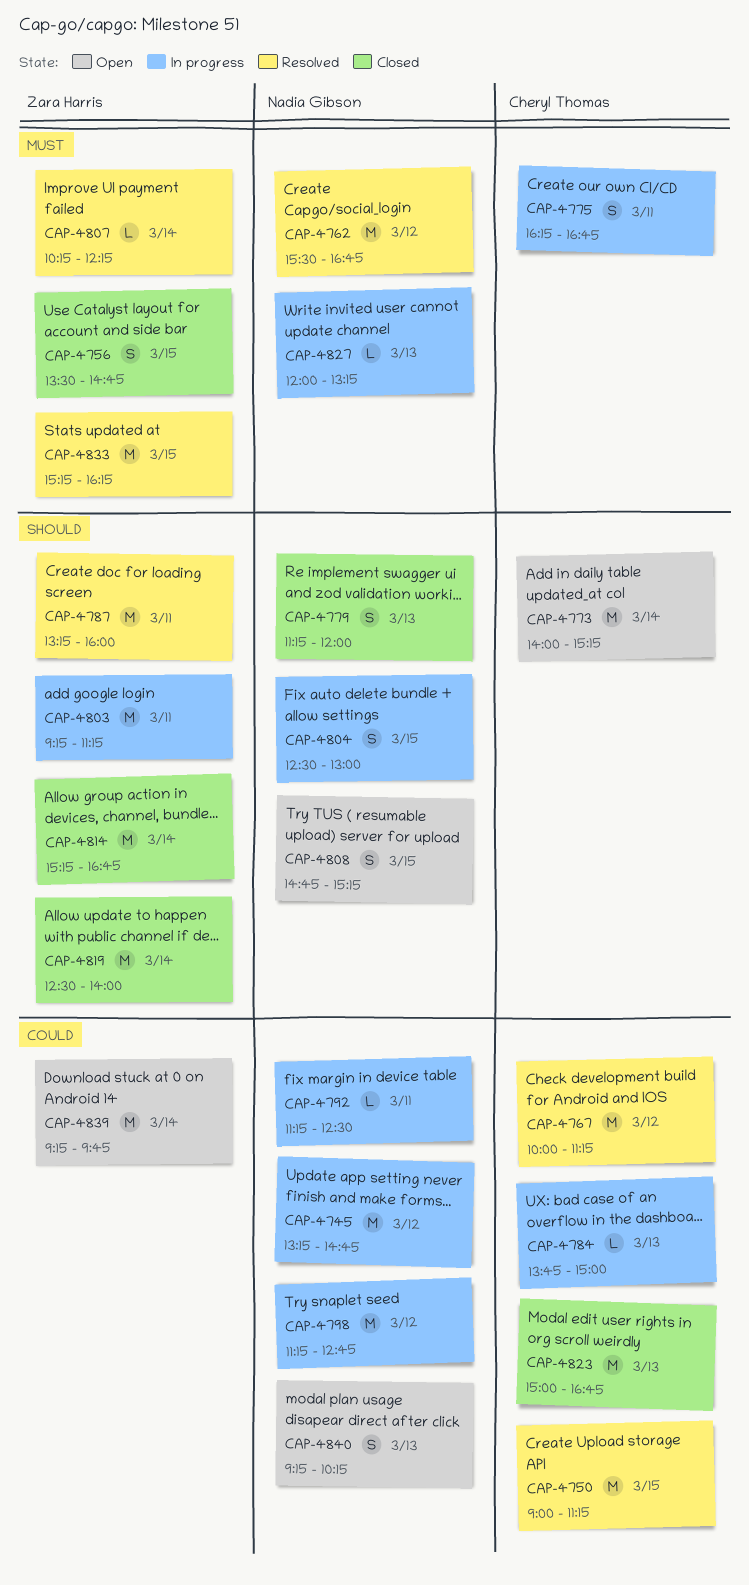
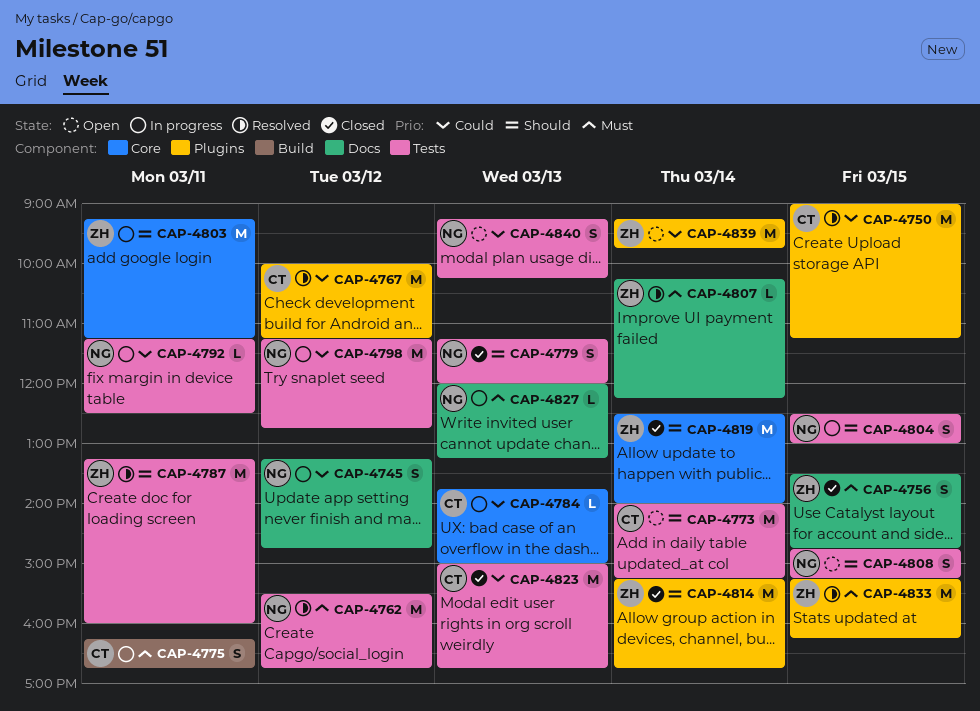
CAP-4745, estimate: M -> S

